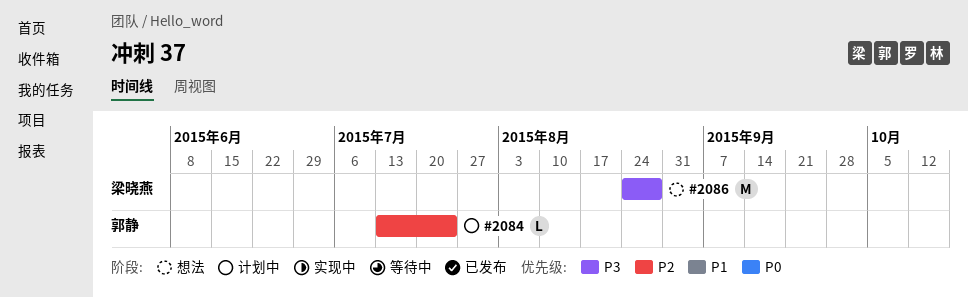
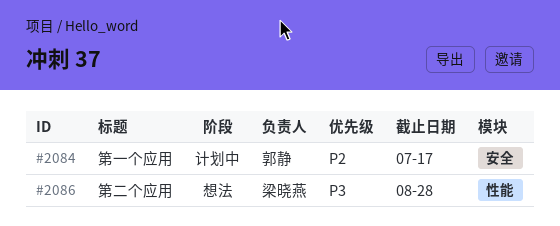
#2084, due: Jul 24 -> Jul 17

